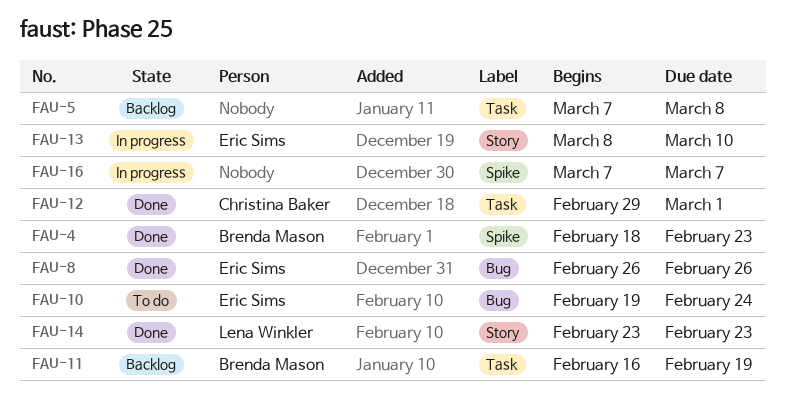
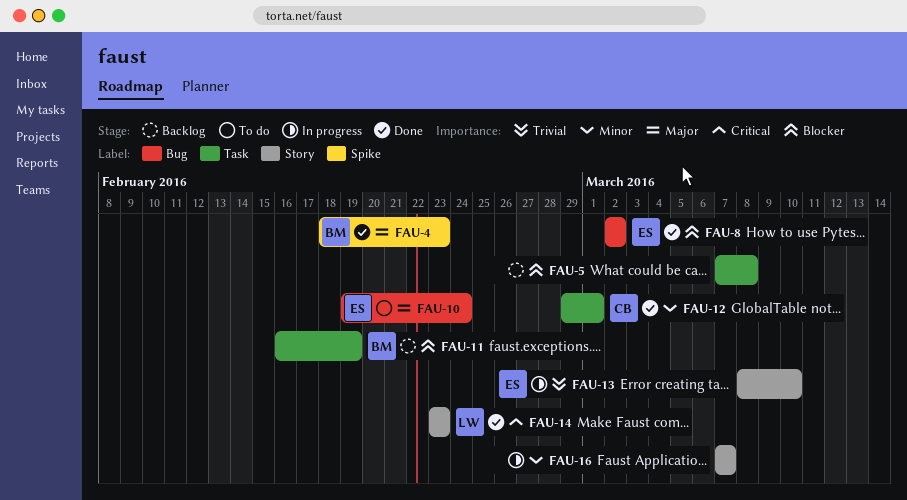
FAU-8, start: Feb 26 -> Mar 2
FAU-8, due: Feb 26 -> Mar 2
FAU-16, label: Spike -> Story

